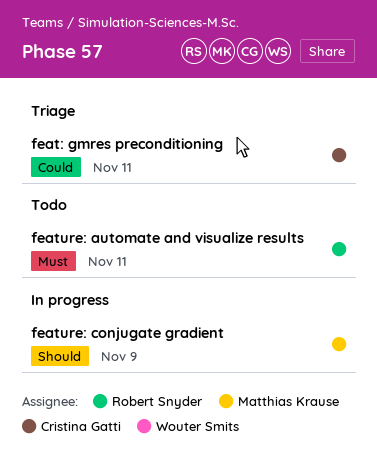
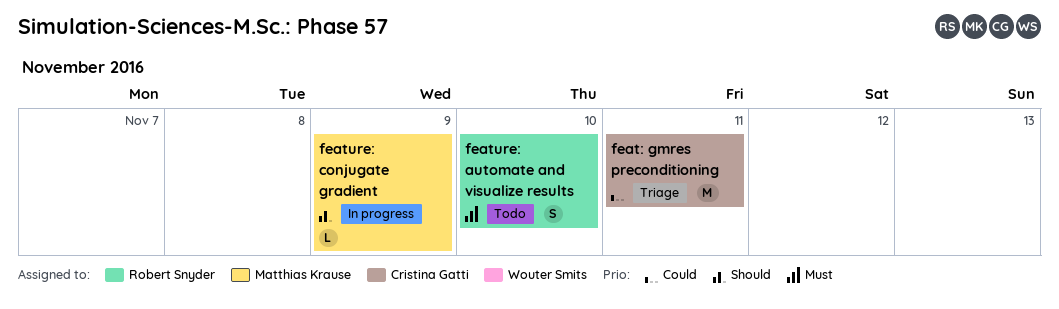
feature: automate and visualize results, due: Nov 11 -> Nov 10

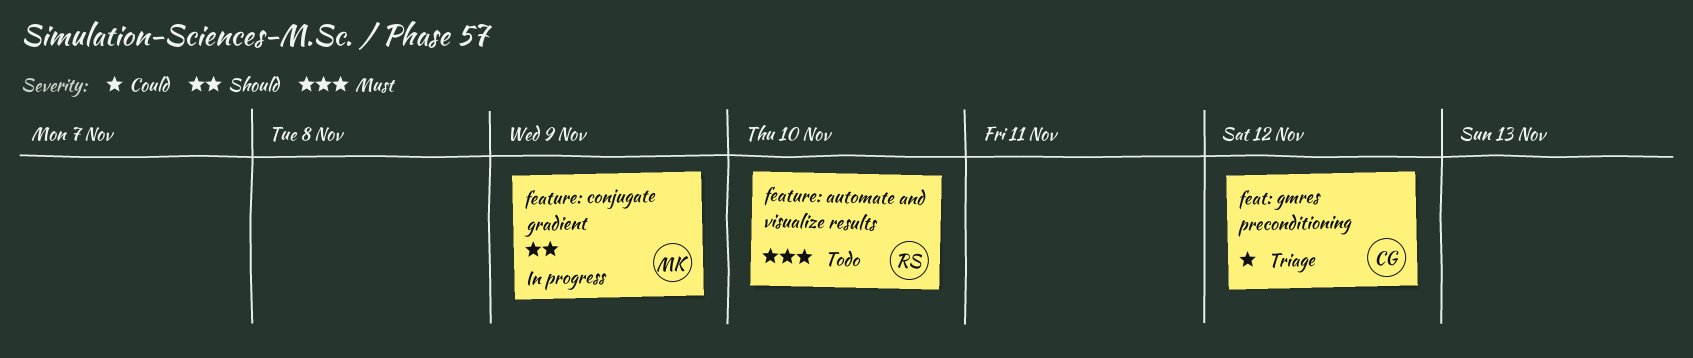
feat: gmres preconditioning, due: Nov 11 -> Nov 12

